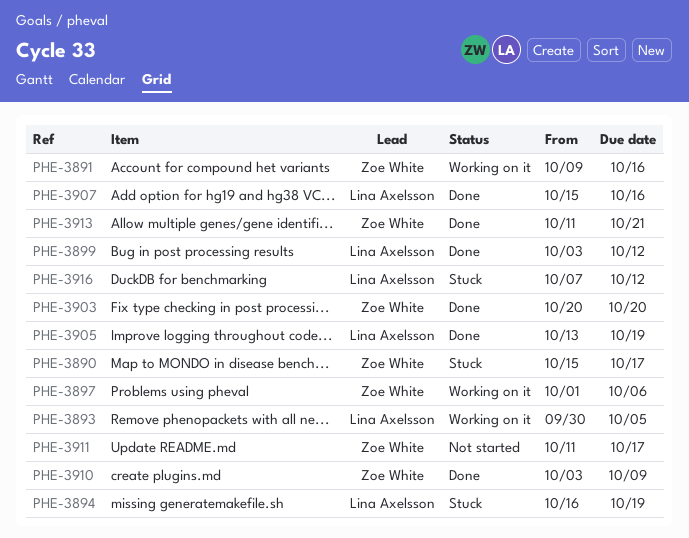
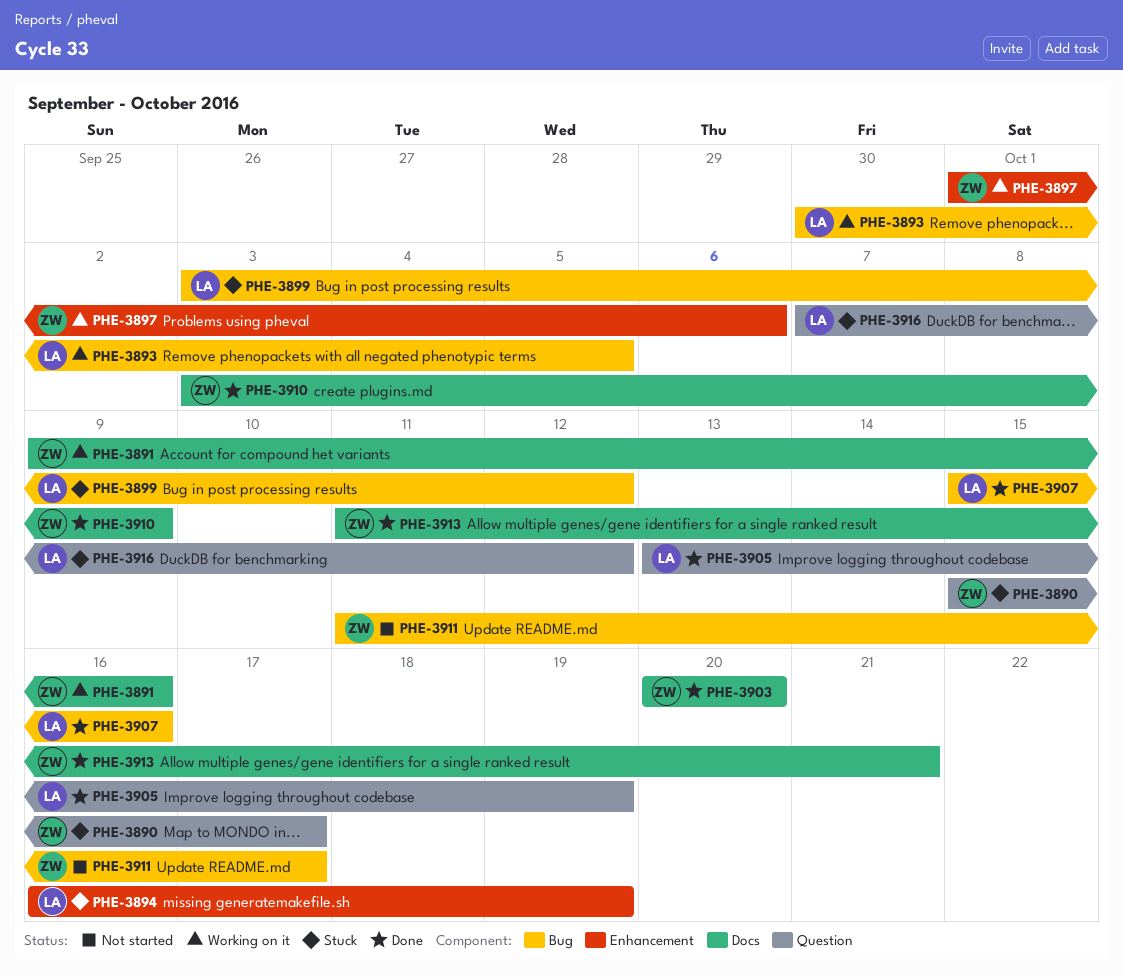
PHE-3899, status: Done -> Stuck

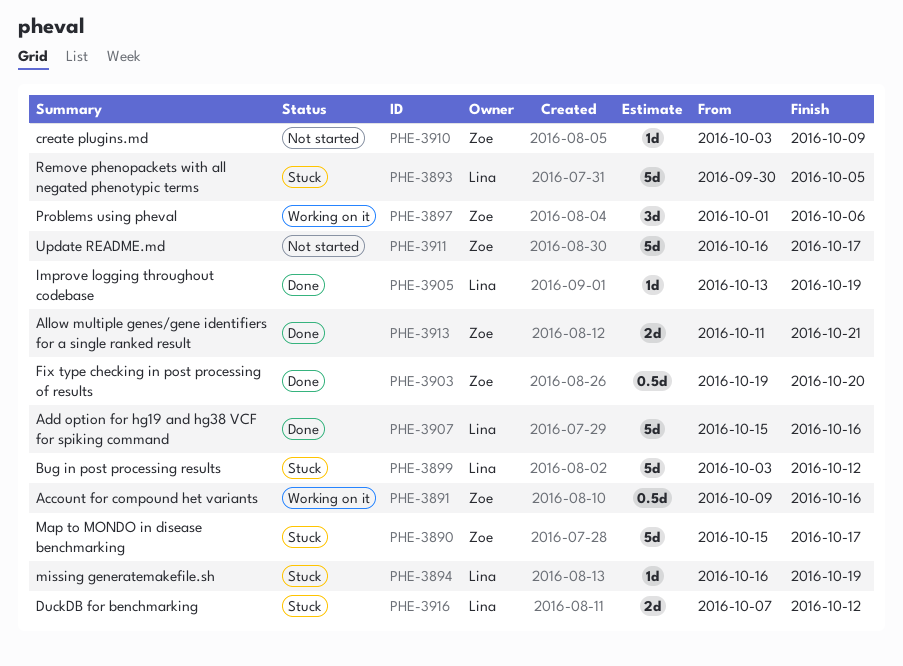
PHE-3893, status: Working on it -> Stuck
PHE-3903, start: Oct 20 -> Oct 19
PHE-3910, status: Done -> Not started
PHE-3911, start: Oct 11 -> Oct 16

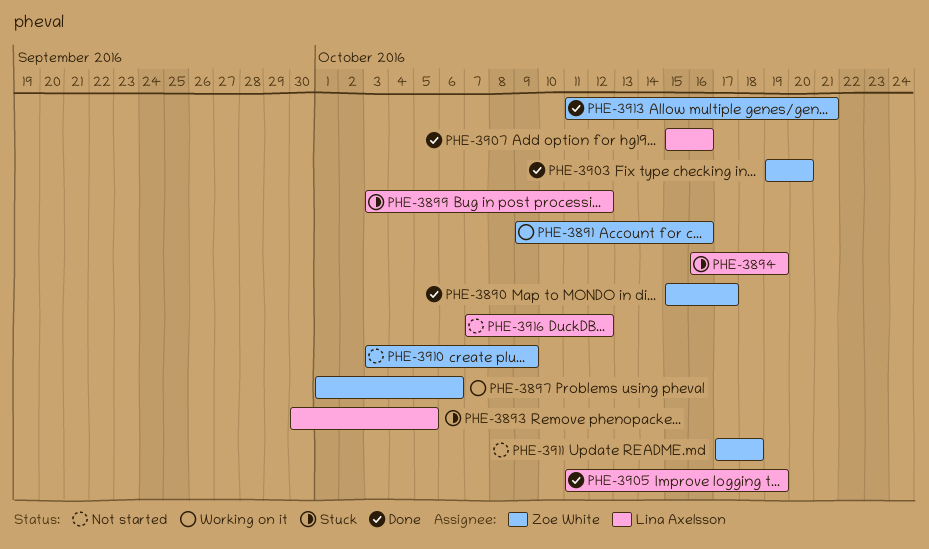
PHE-3890, status: Stuck -> Done
PHE-3905, start: Oct 13 -> Oct 11
PHE-3911, start: Oct 16 -> Oct 17
PHE-3911, due: Oct 17 -> Oct 18
PHE-3916, status: Stuck -> Not started

